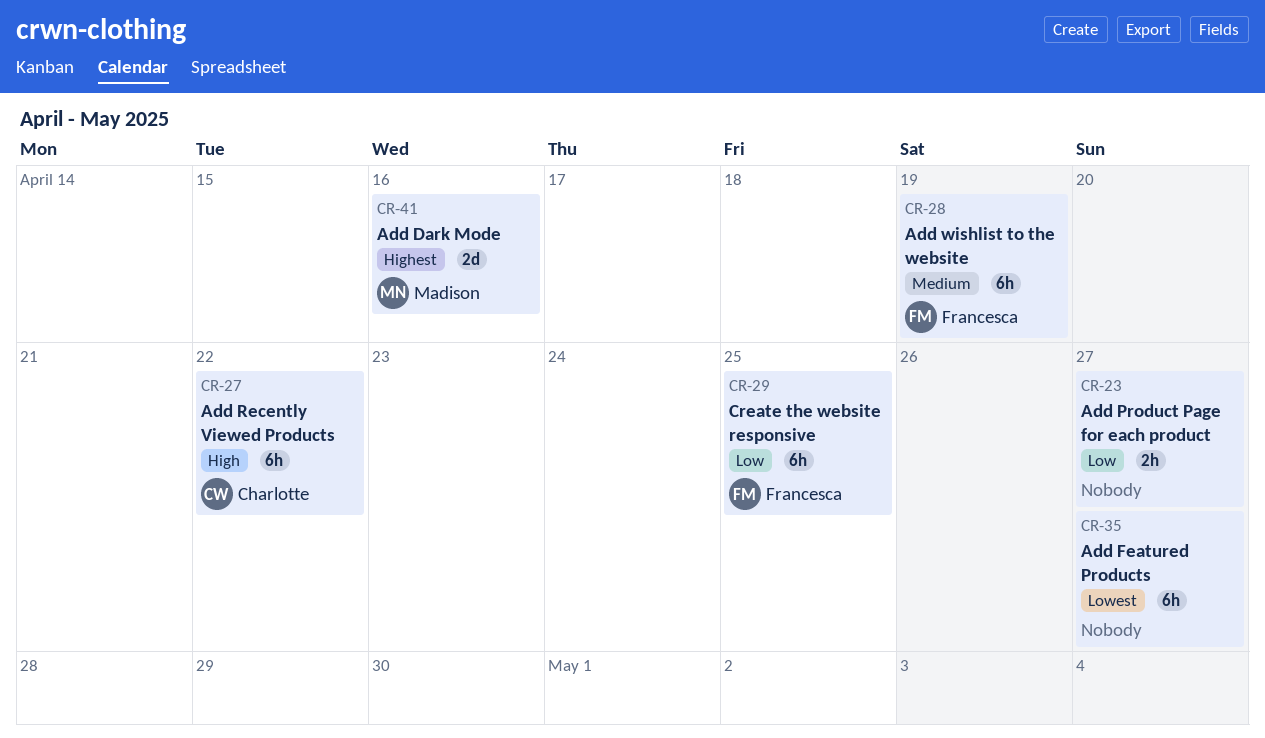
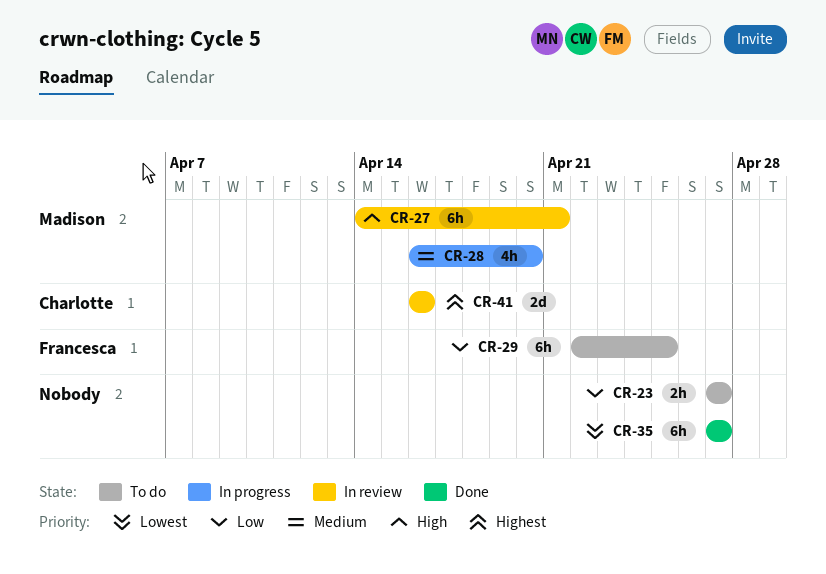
CR-27, owner: Charlotte -> Madison
CR-27, due: Apr 22 -> Apr 21
CR-28, owner: Francesca -> Madison
CR-28, estimate: 6h -> 4h
CR-28, due: Apr 19 -> Apr 20
CR-41, owner: Madison -> Charlotte

